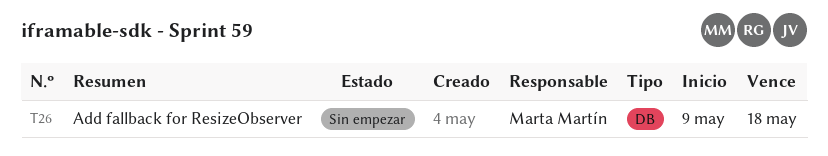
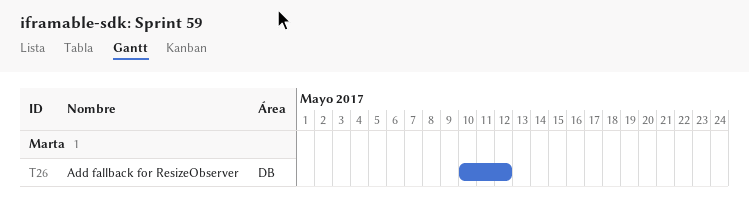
T26, start: May 9 -> May 10
T26, due: May 18 -> May 12

